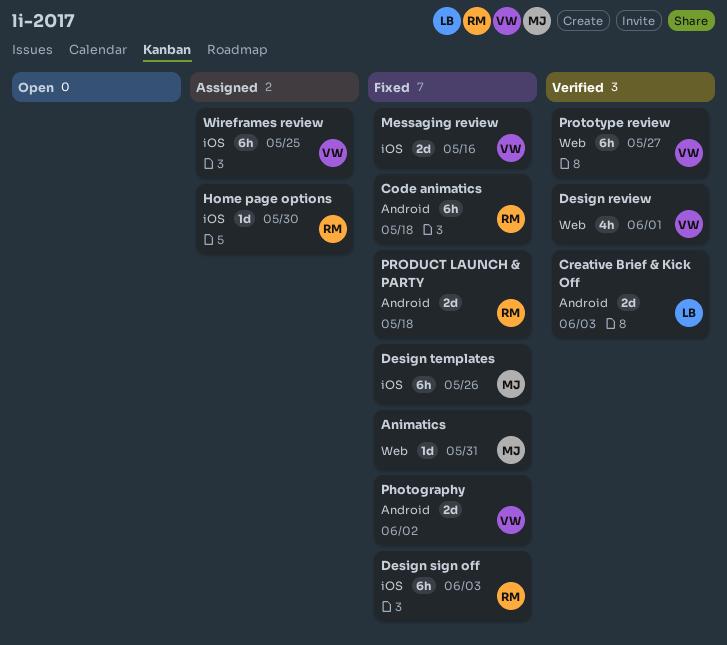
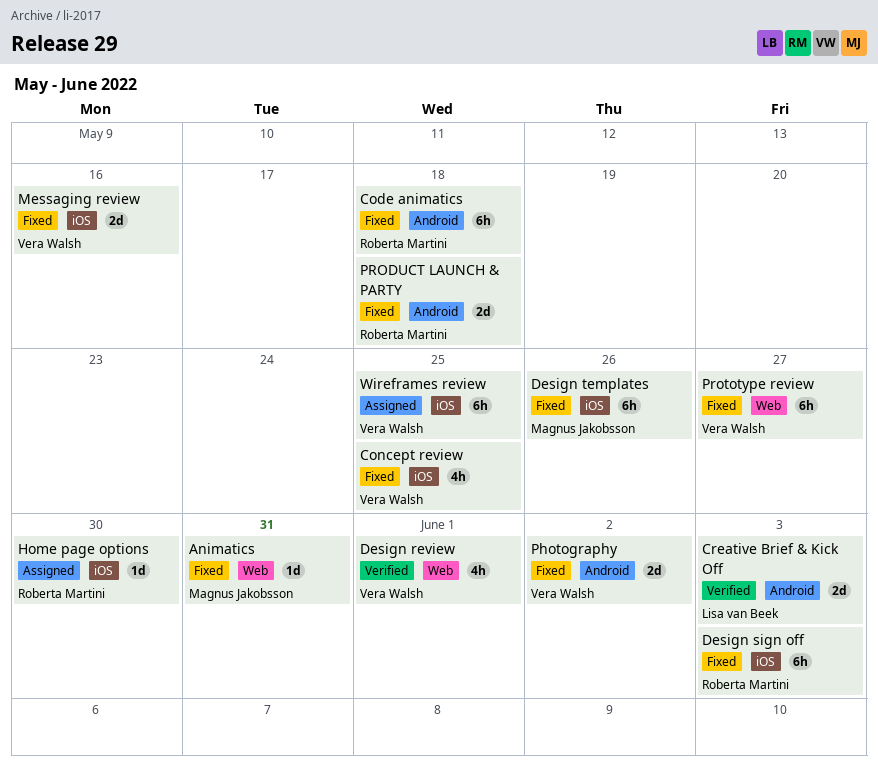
Concept review: none -> present
Prototype review, status: Verified -> Fixed

